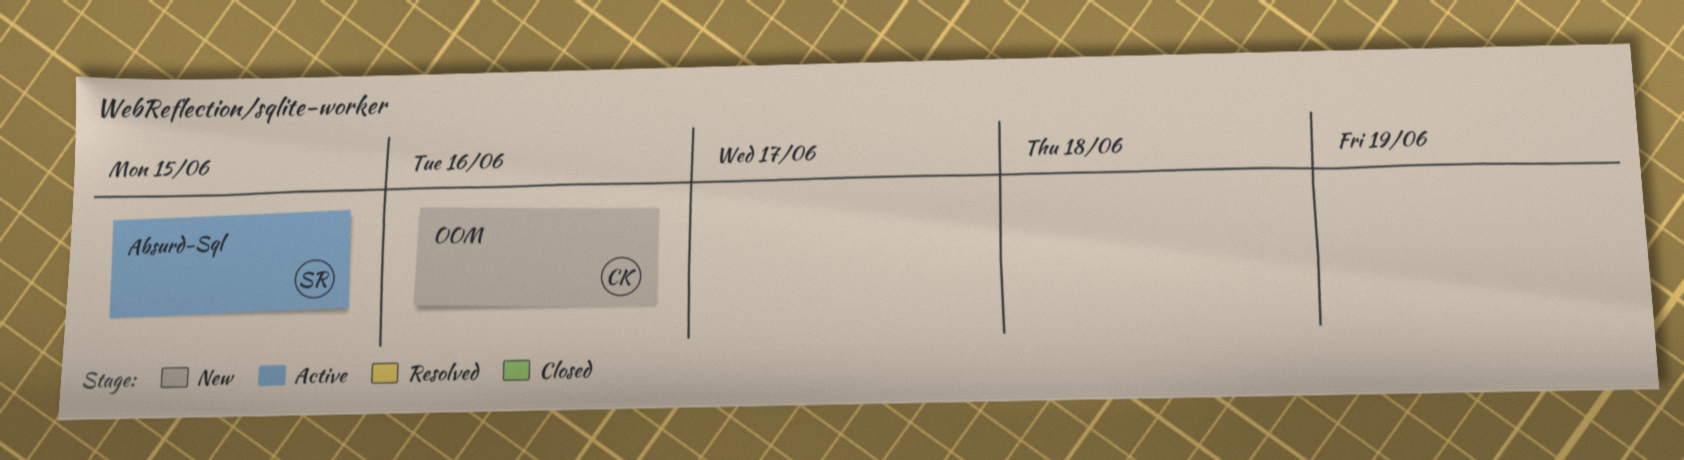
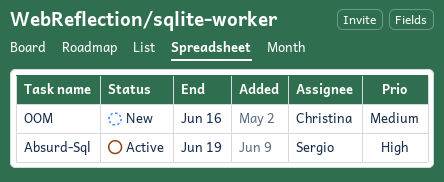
Absurd-Sql, due: Jun 15 -> Jun 19

